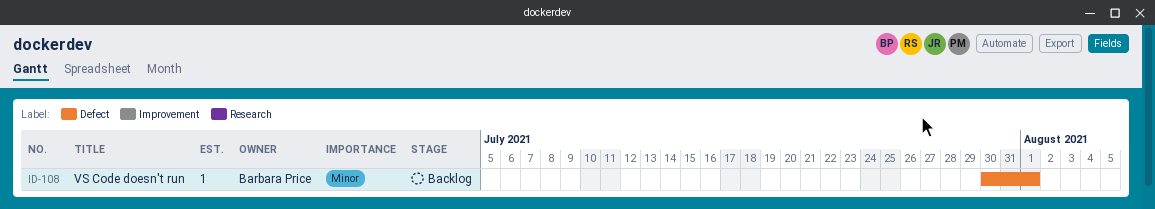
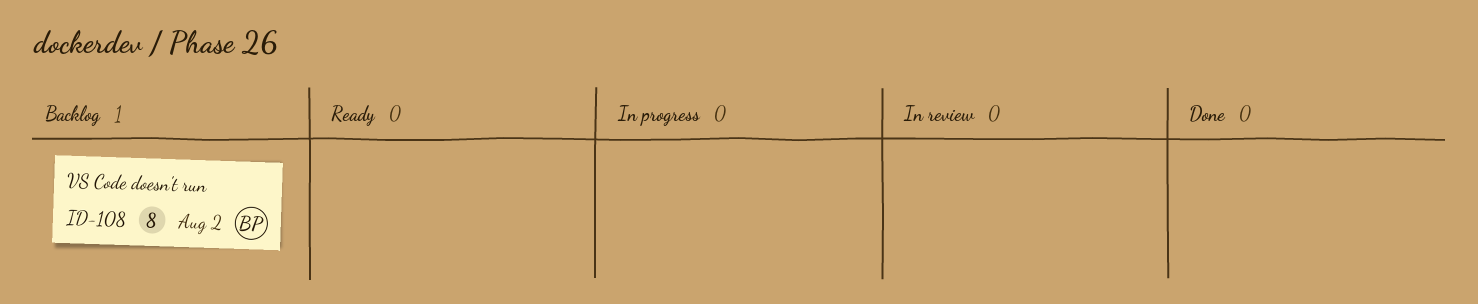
ID-108, estimate: 1 -> 8
ID-108, due: Aug 1 -> Aug 2

